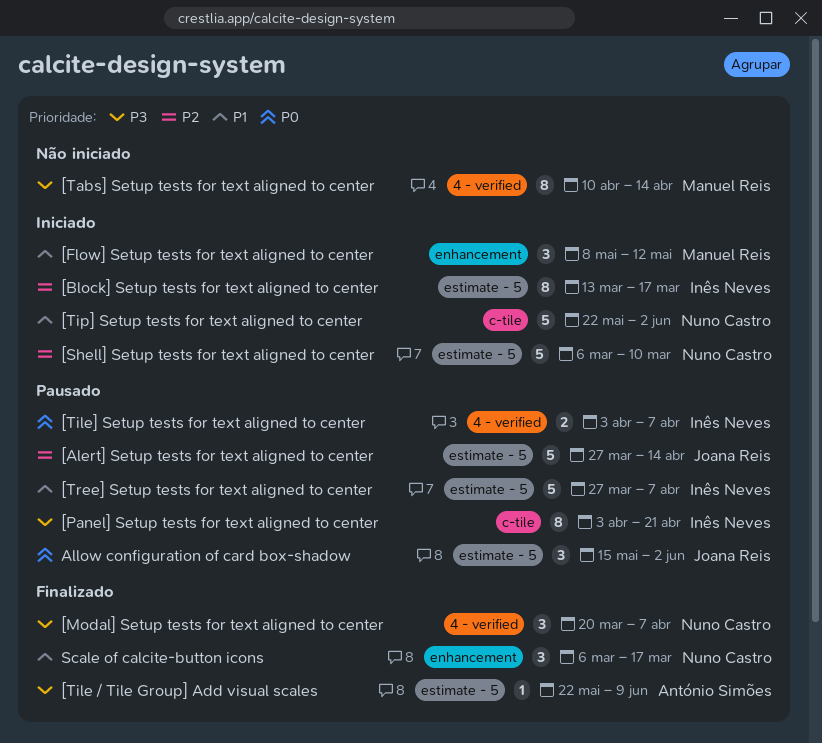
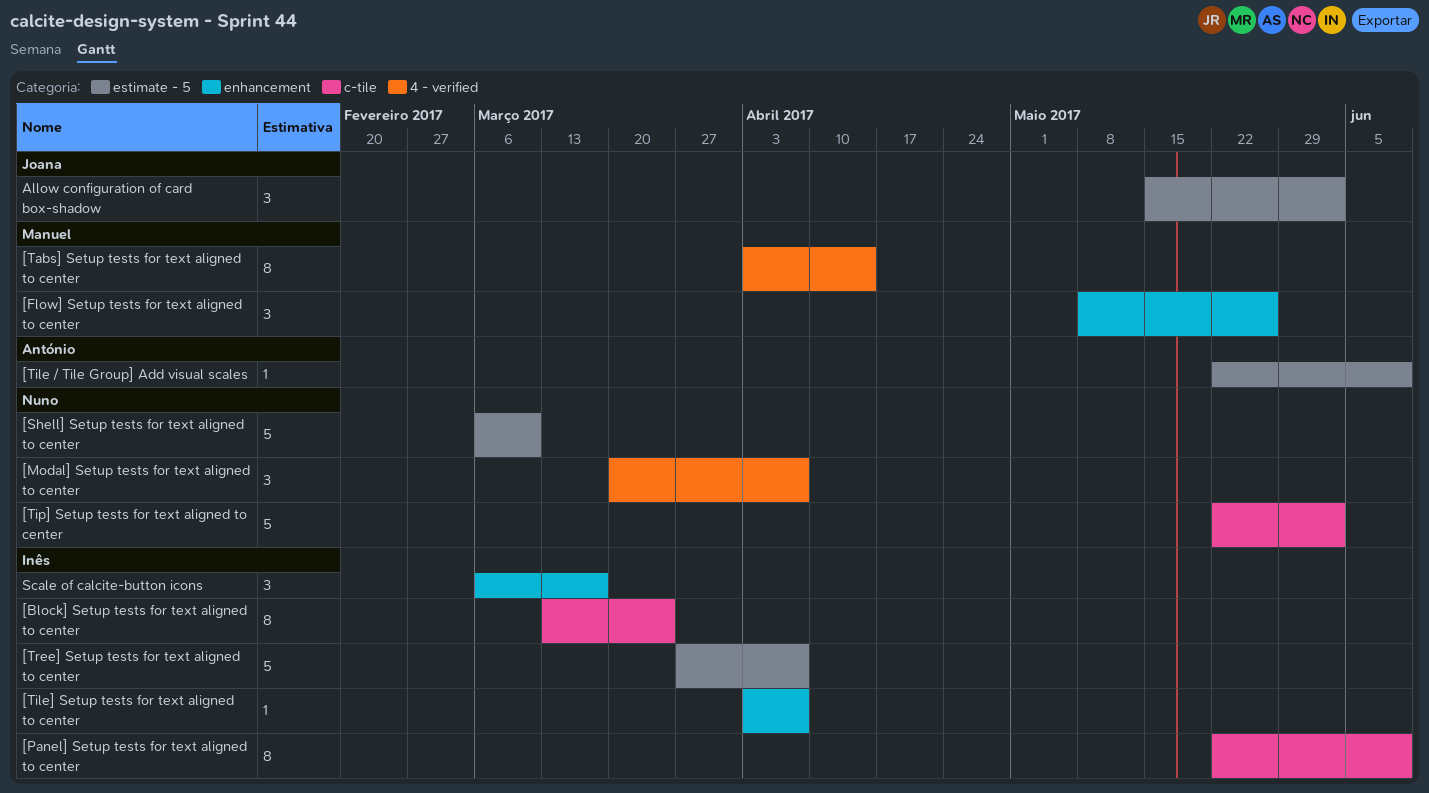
[Alert] Setup tests for text aligned to center: present -> none
[Block] Setup tests for text aligned to center, label: estimate - 5 -> c-tile
[Block] Setup tests for text aligned to center, due: Mar 17 -> Mar 24
[Flow] Setup tests for text aligned to center, due: May 12 -> May 26
[Panel] Setup tests for text aligned to center, start: Apr 3 -> May 22
[Panel] Setup tests for text aligned to center, due: Apr 21 -> Jun 9
[Tabs] Setup tests for text aligned to center, start: Apr 10 -> Apr 3
[Tile] Setup tests for text aligned to center, label: 4 - verified -> enhancement
[Tile] Setup tests for text aligned to center, estimate: 2 -> 1
Scale of calcite-button icons, owner: Nuno Castro -> Inês Neves

